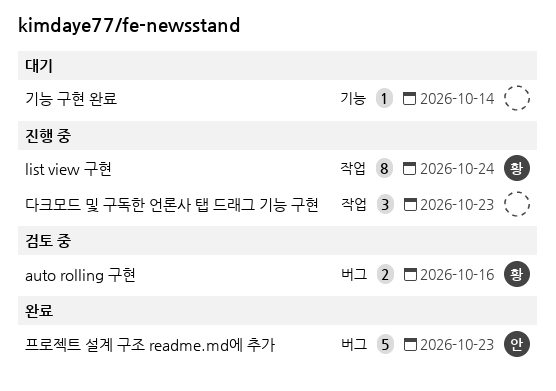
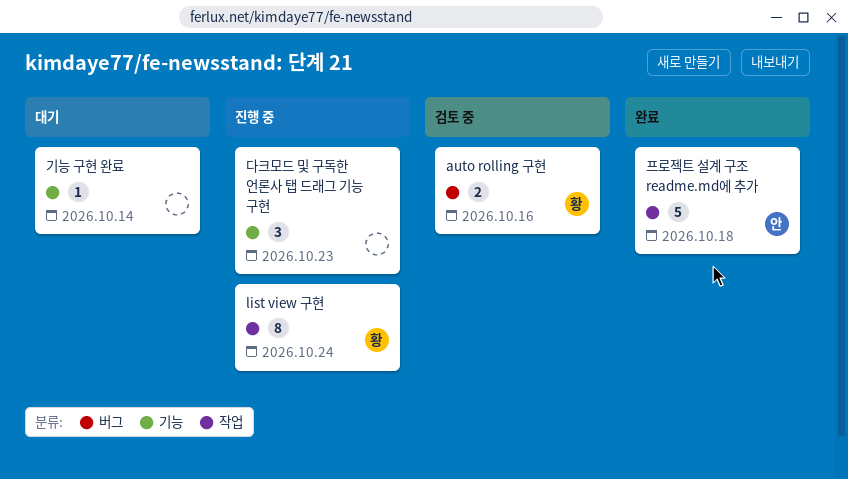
다크모드 및 구독한 언론사 탭 드래그 기능 구현, label: 작업 -> 기능
프로젝트 설계 구조 readme.md에 추가, label: 버그 -> 작업
프로젝트 설계 구조 readme.md에 추가, due: Oct 23 -> Oct 18

